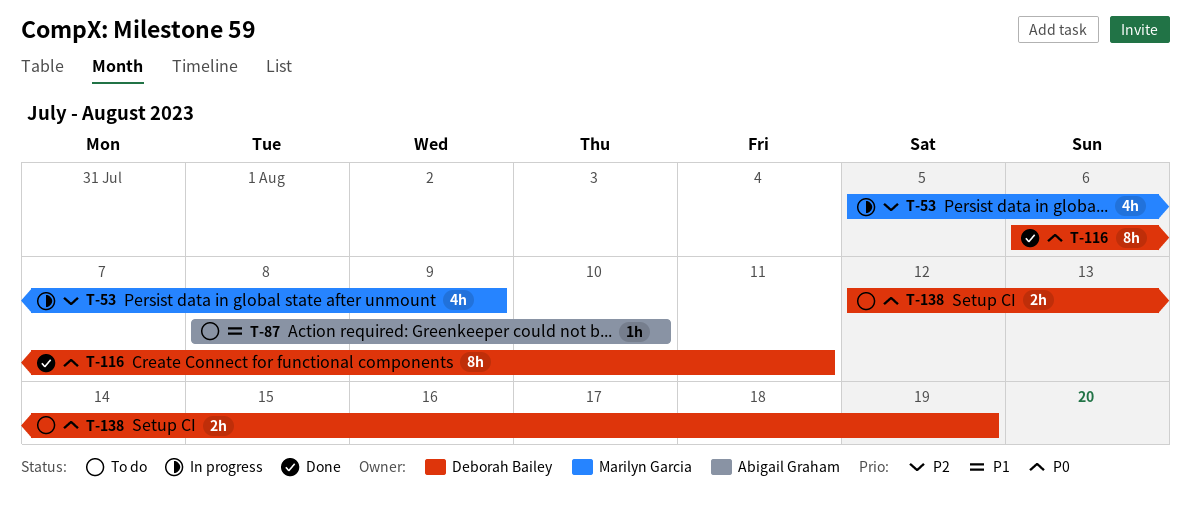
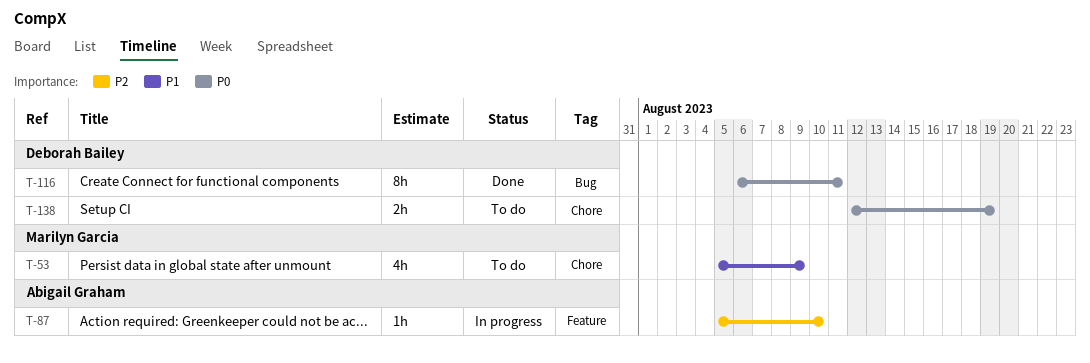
T-53, status: In progress -> To do
T-53, priority: P2 -> P1
T-87, status: To do -> In progress
T-87, priority: P1 -> P2
T-87, start: Aug 8 -> Aug 5

